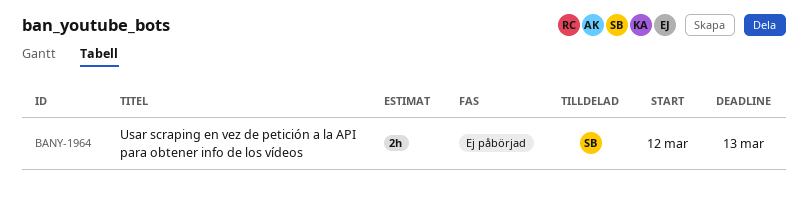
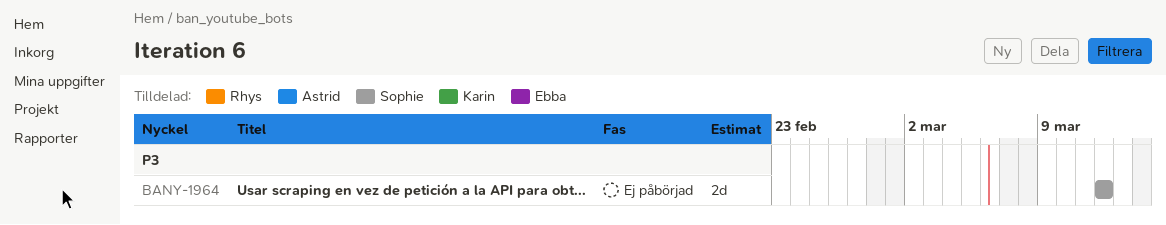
BANY-1964, estimate: 2h -> 2d
BANY-1964, due: Mar 13 -> Mar 12

